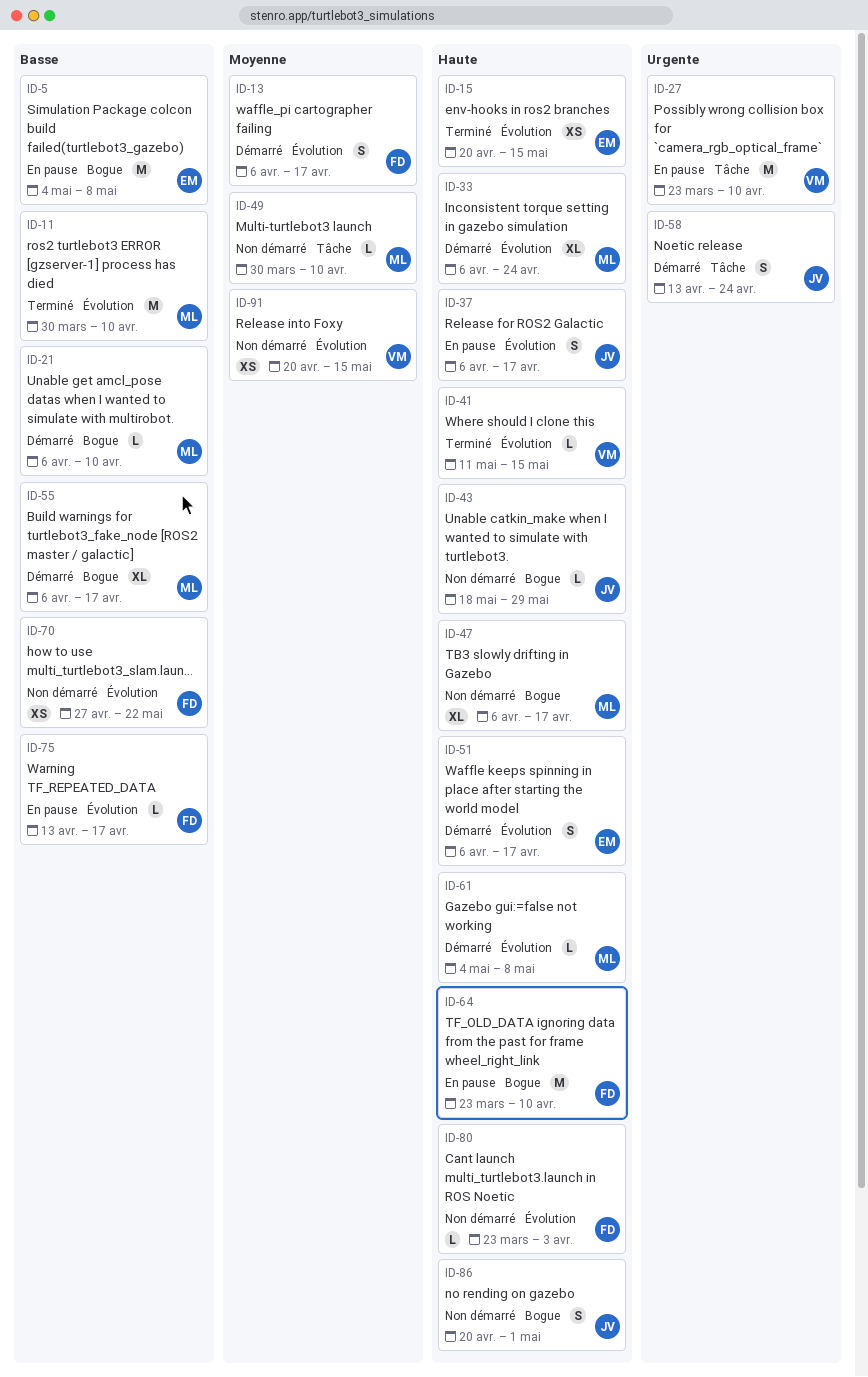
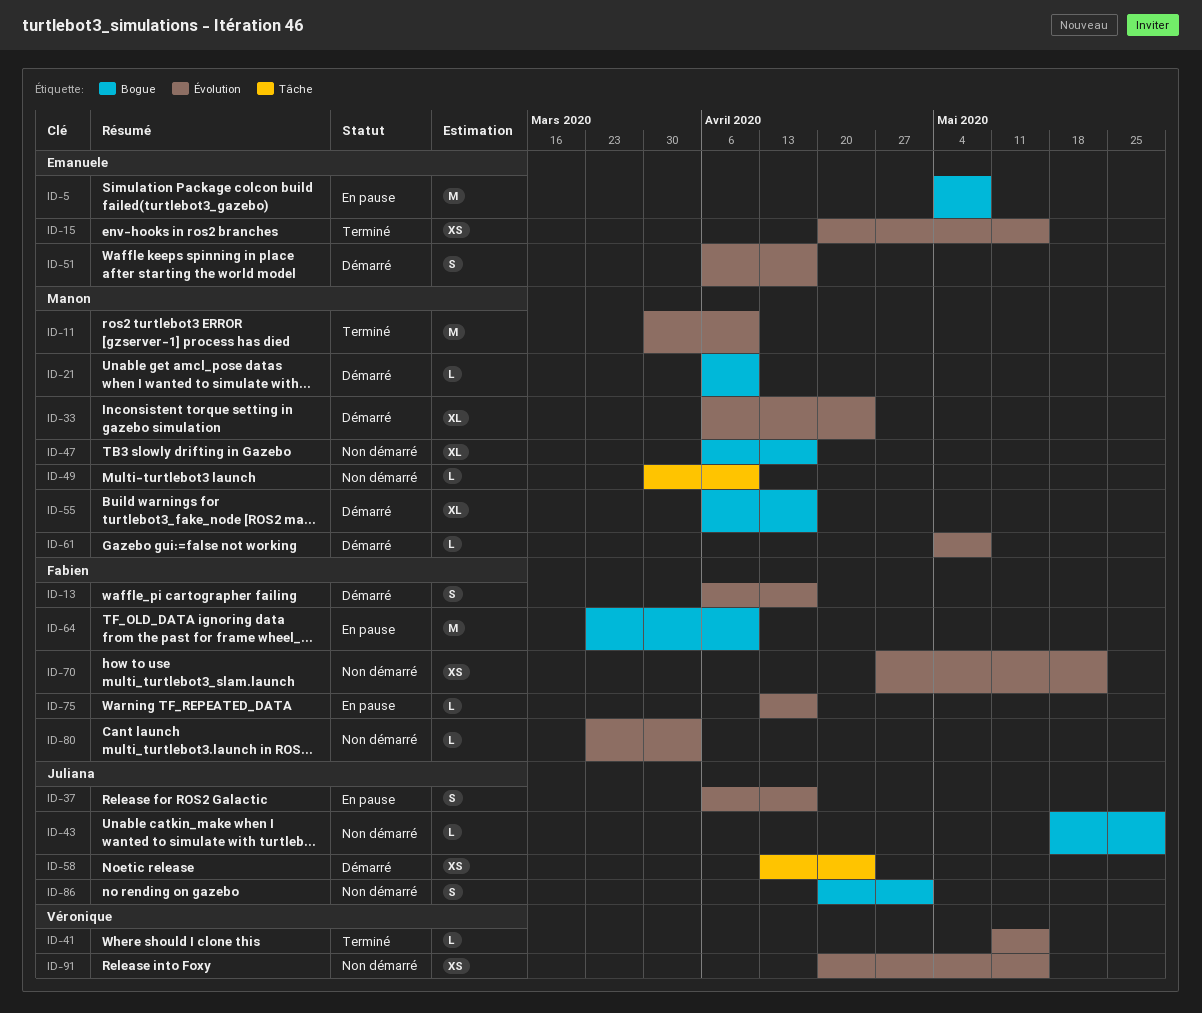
ID-27: present -> none
ID-58, estimate: S -> XS

